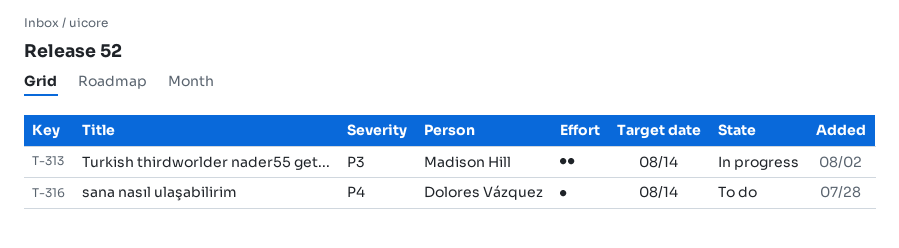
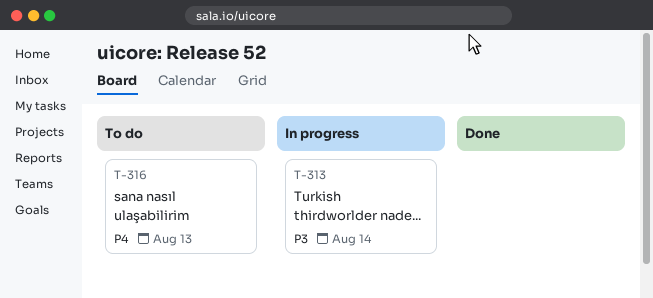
T-316, due: Aug 14 -> Aug 13

